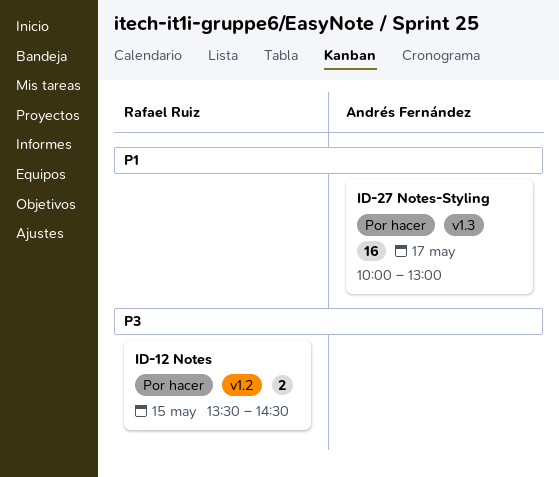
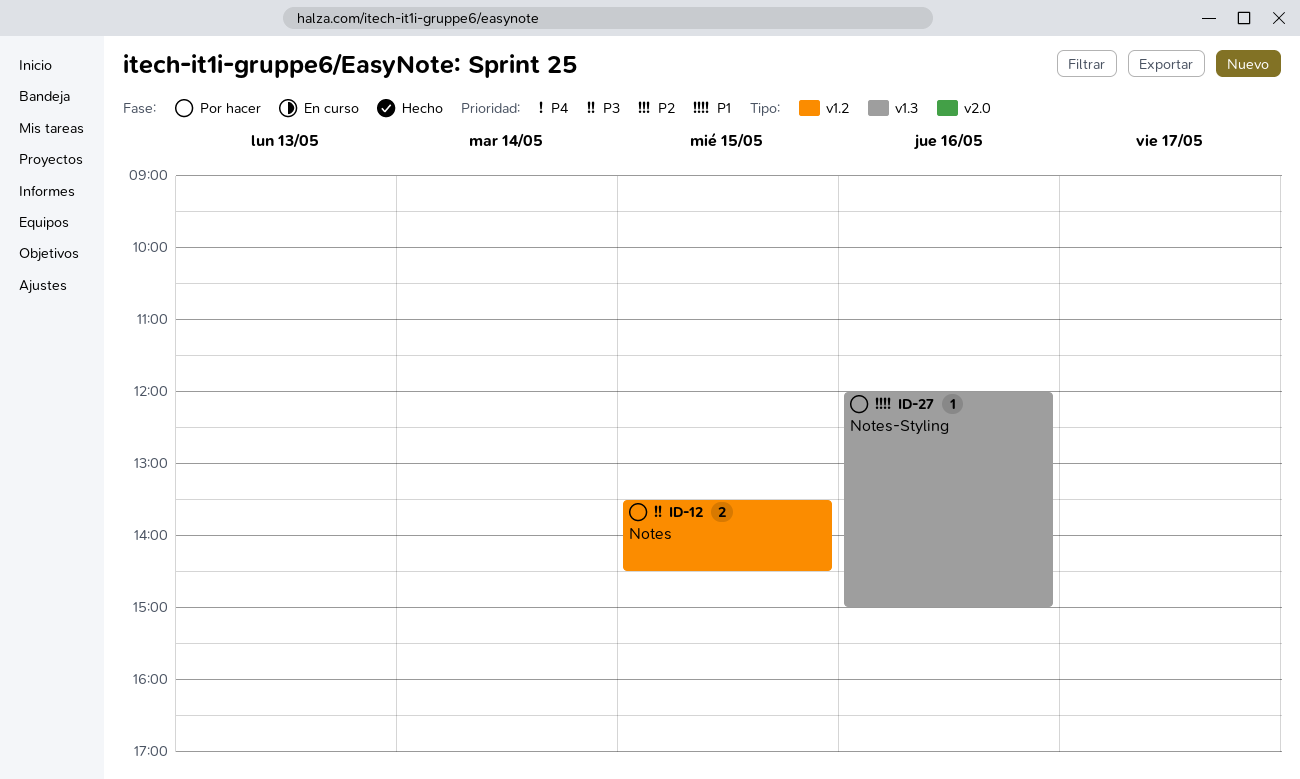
ID-27, estimate: 16 -> 1
ID-27, day: May 17 -> May 16
ID-27, begins: 10:00 -> 12:00
ID-27, ends: 13:00 -> 15:00

